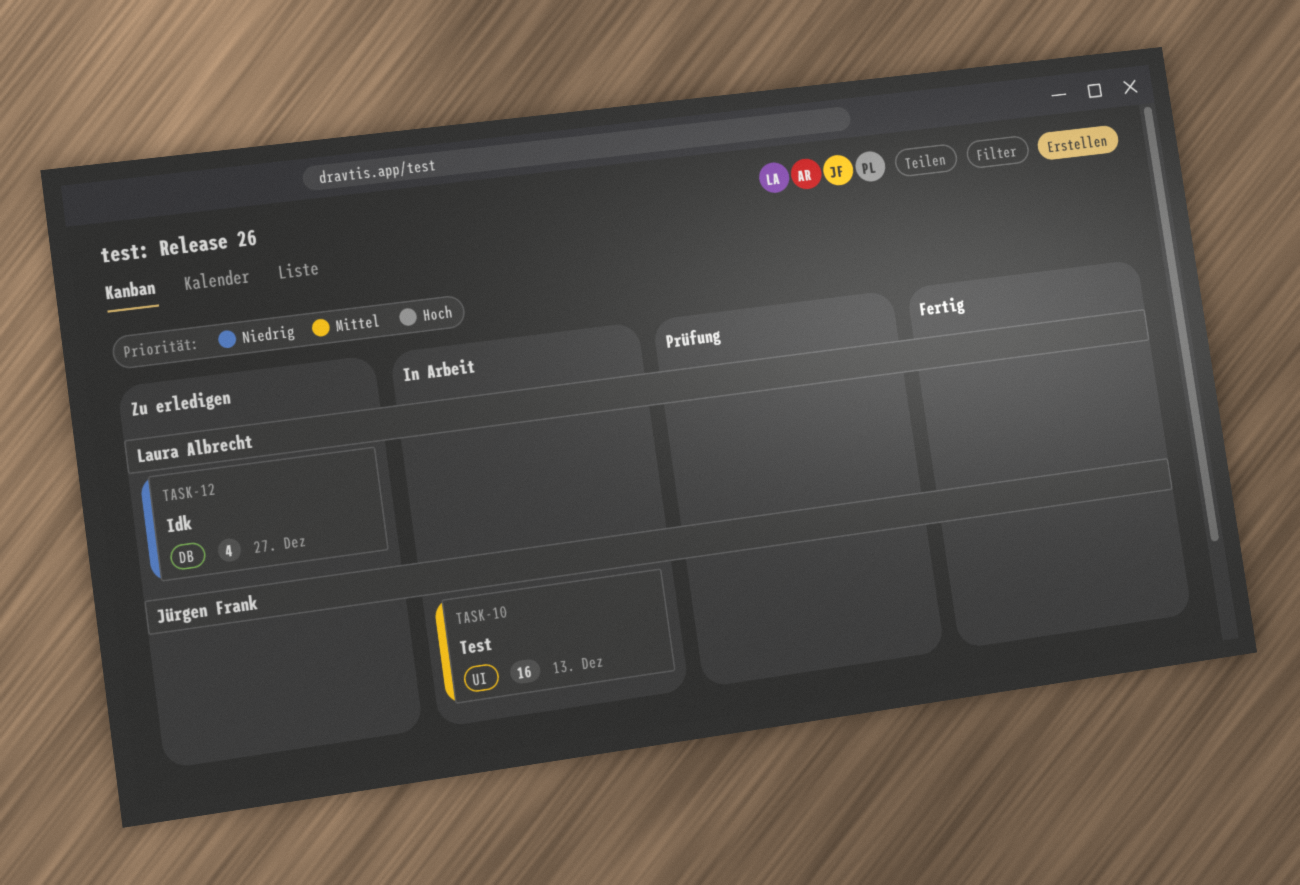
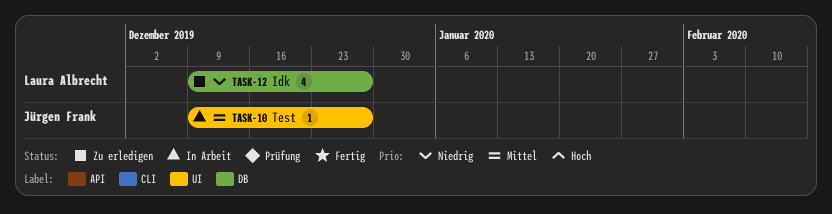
TASK-10, estimate: 16 -> 1
TASK-10, due: Dec 13 -> Dec 27

